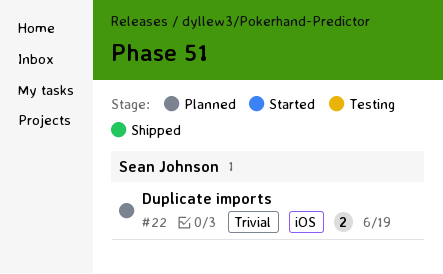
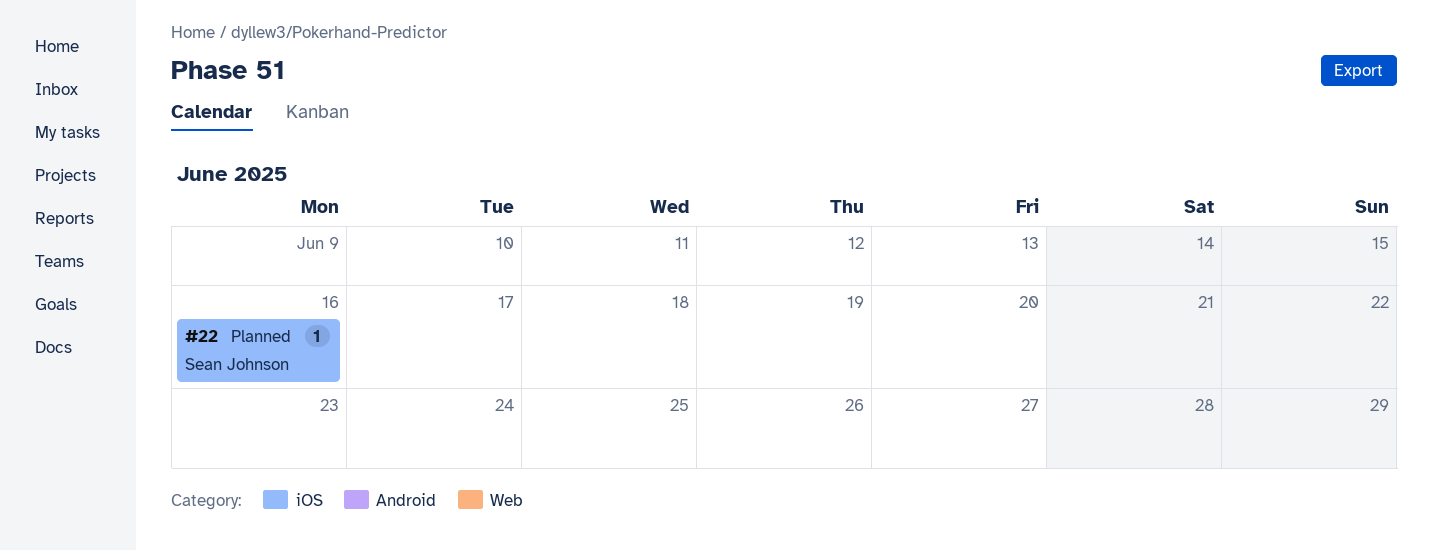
#22, estimate: 2 -> 1
#22, due: Jun 19 -> Jun 16

